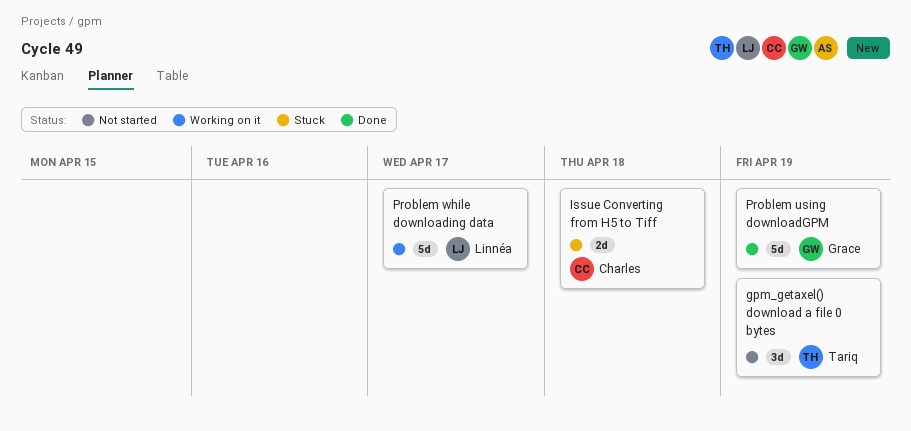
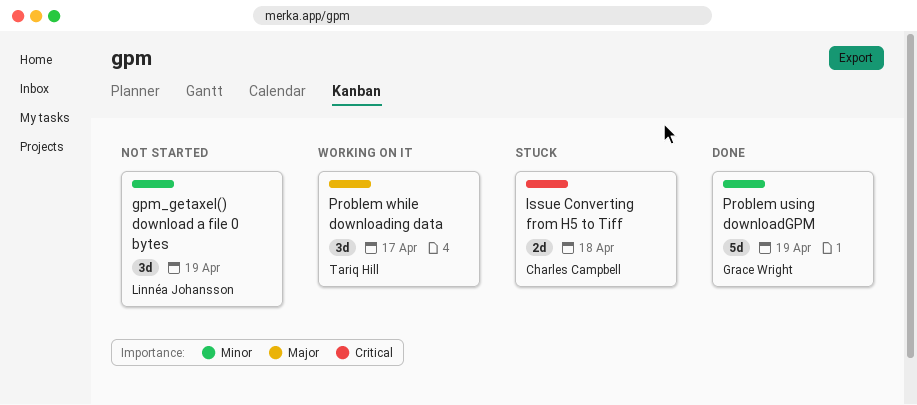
gpm_getaxel() download a file 0 bytes, owner: Tariq Hill -> Linnéa Johansson
Problem while downloading data, owner: Linnéa Johansson -> Tariq Hill
Problem while downloading data, estimate: 5d -> 3d

